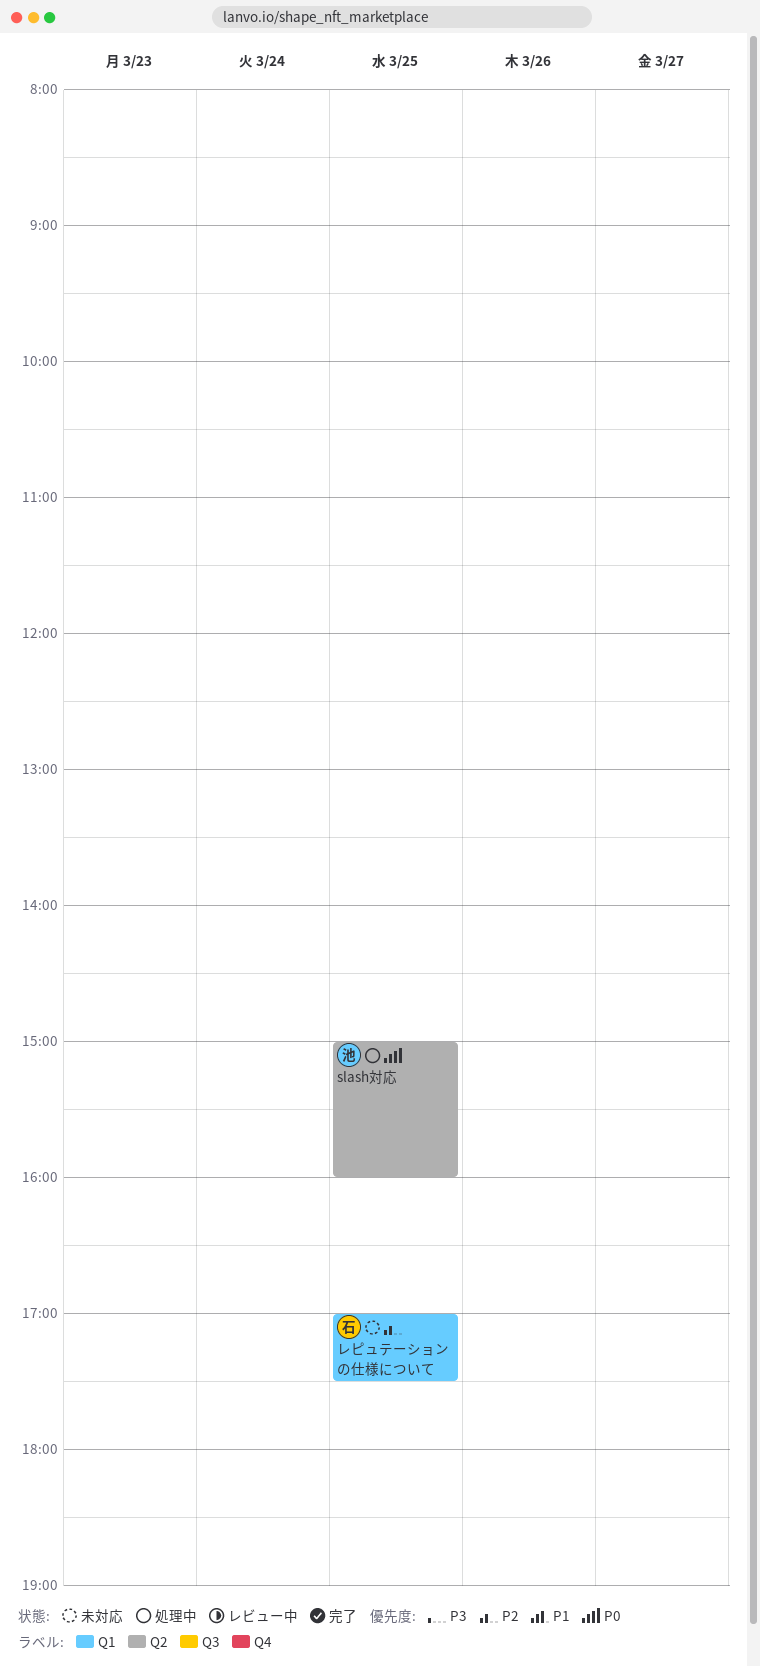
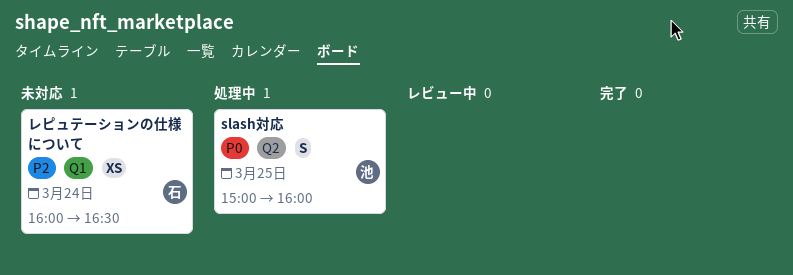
レピュテーションの仕様について, day: Mar 25 -> Mar 24
レピュテーションの仕様について, begins: 17:00 -> 16:00
レピュテーションの仕様について, ends: 17:30 -> 16:30

